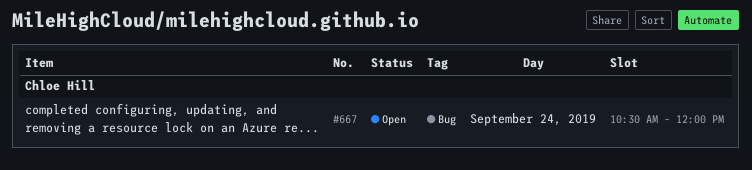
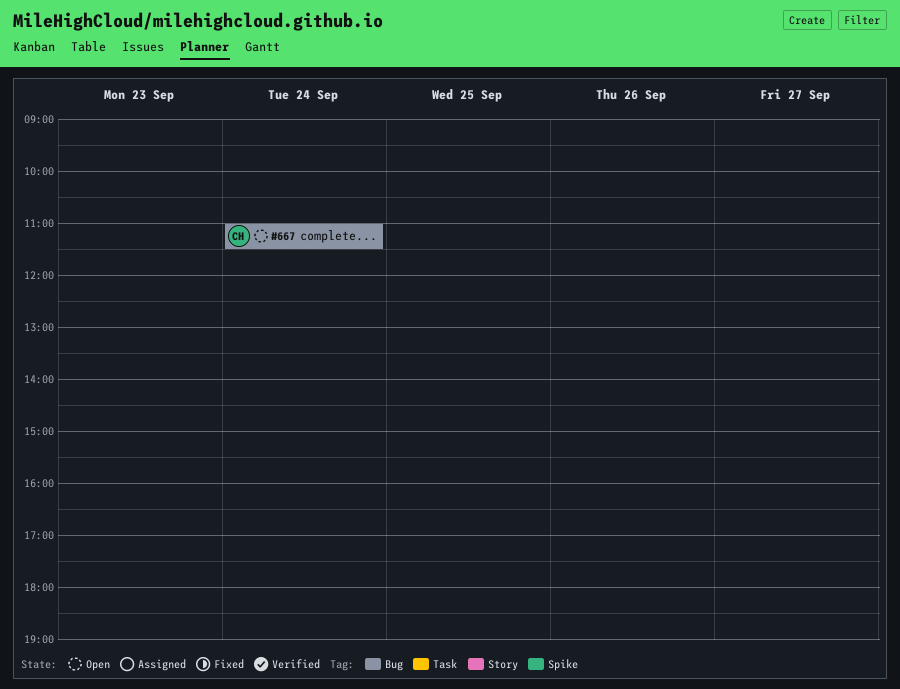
#667, begins: 10:30 -> 11:00
#667, ends: 12:00 -> 11:30

